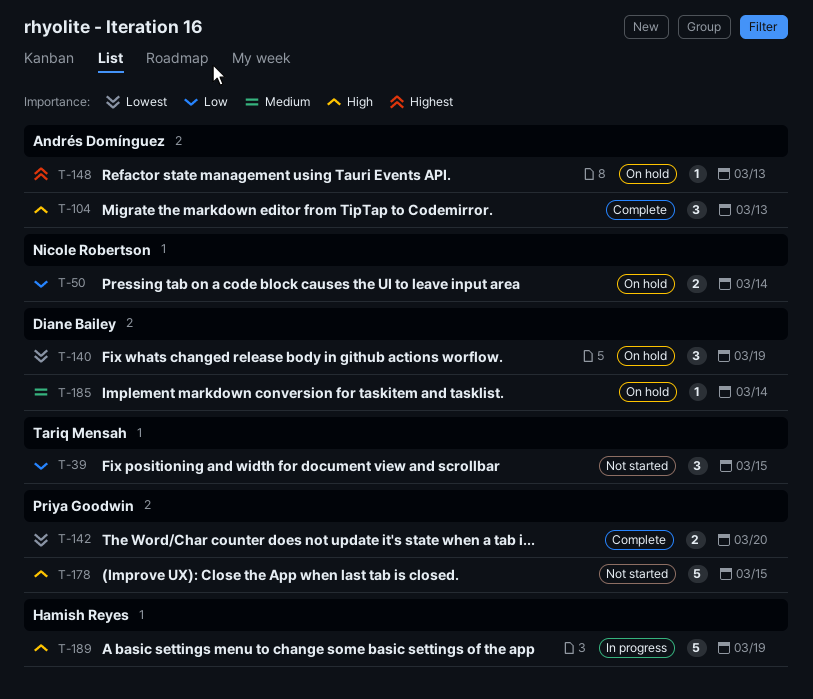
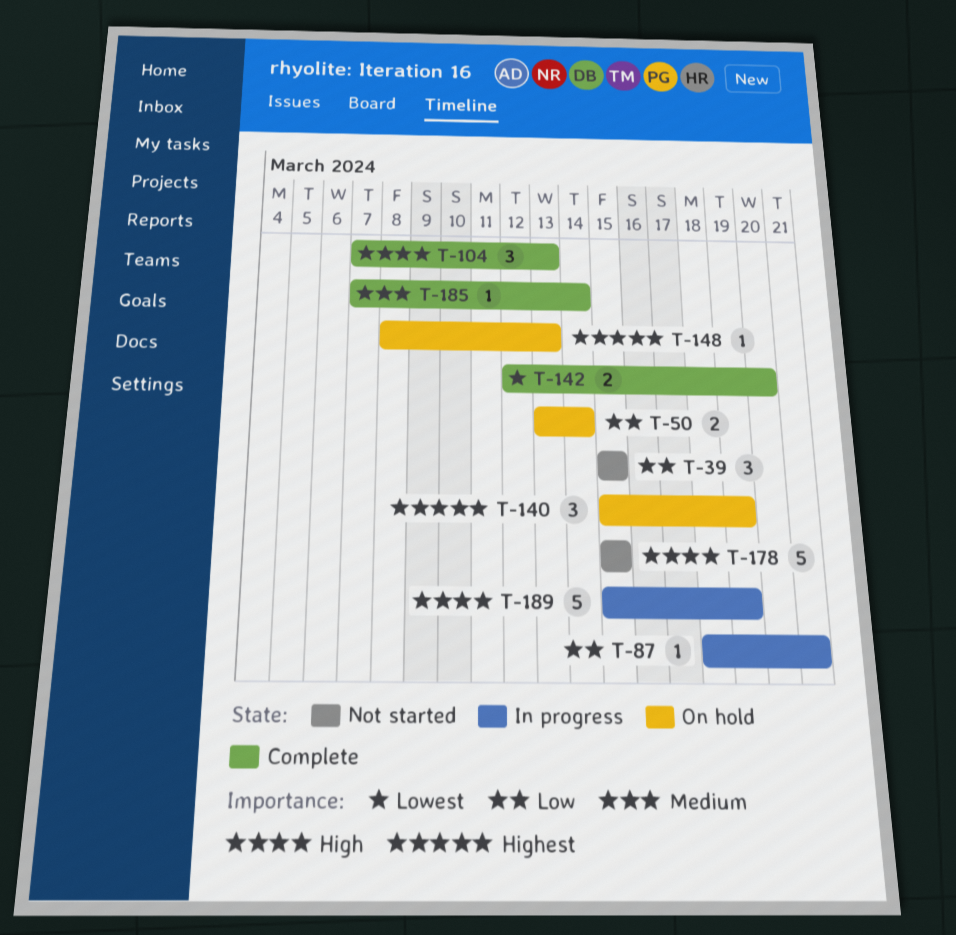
T-87: none -> present
T-140, priority: Lowest -> Highest
T-185, status: On hold -> Complete

